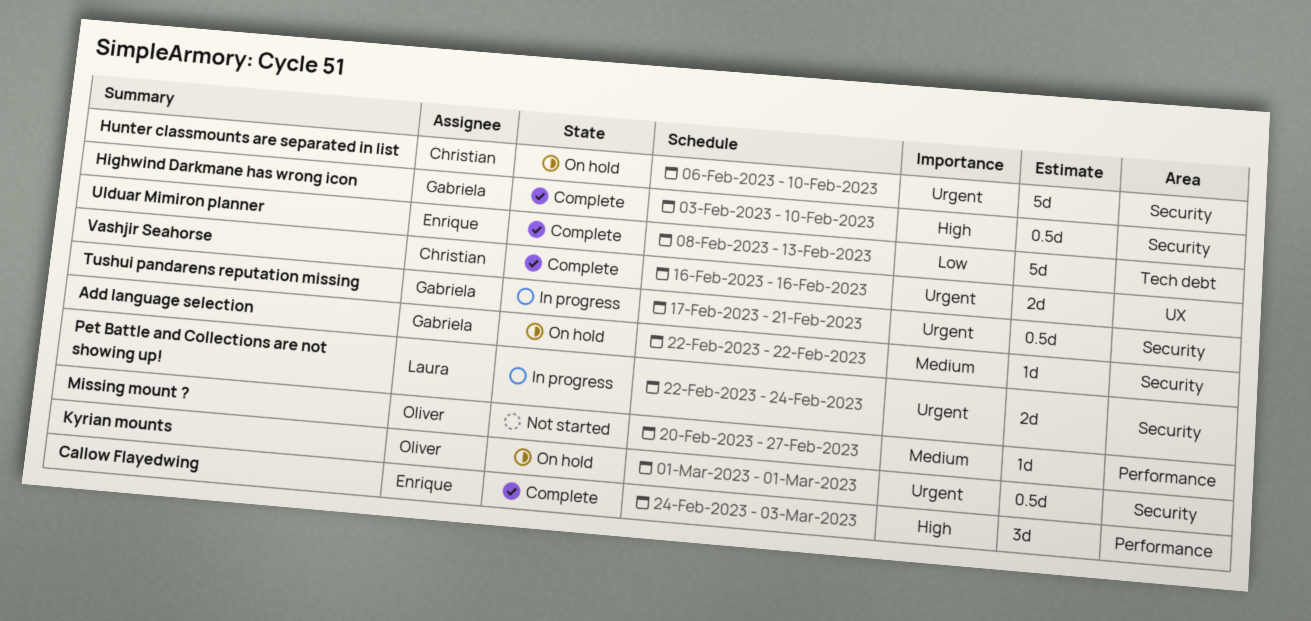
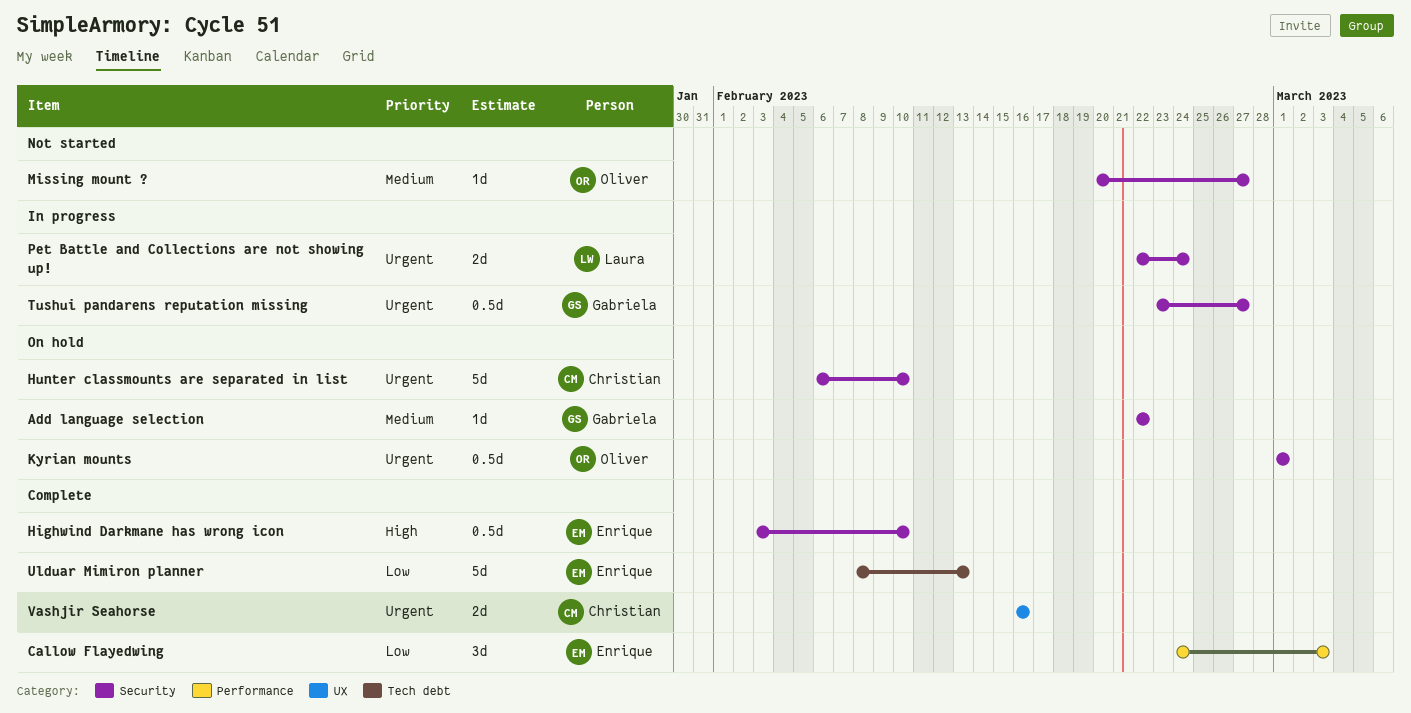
Callow Flayedwing, priority: High -> Low
Highwind Darkmane has wrong icon, owner: Gabriela -> Enrique
Missing mount ?, label: Performance -> Security
Tushui pandarens reputation missing, start: Feb 17 -> Feb 23
Tushui pandarens reputation missing, due: Feb 21 -> Feb 27

